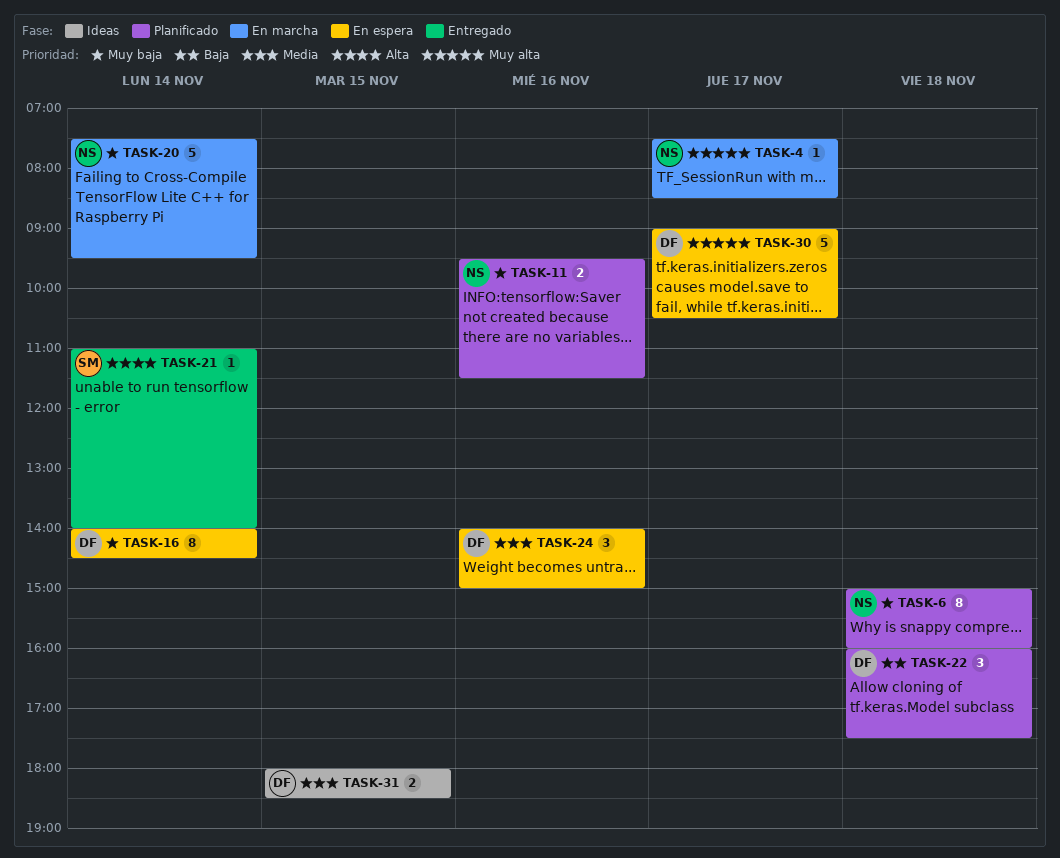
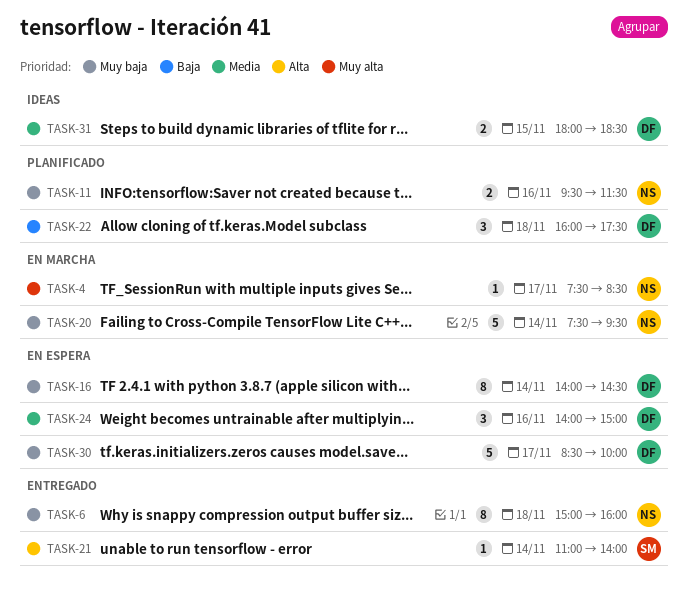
TASK-6, status: Planificado -> Entregado
TASK-30, priority: Muy alta -> Muy baja
TASK-30, begins: 09:00 -> 08:30
TASK-30, ends: 10:30 -> 10:00

